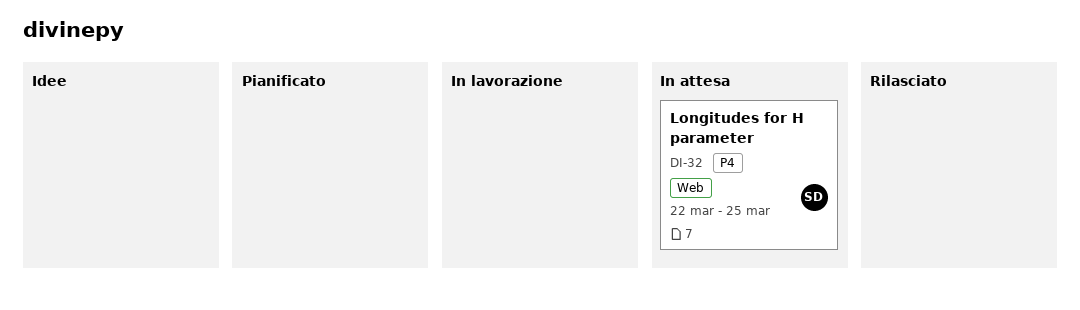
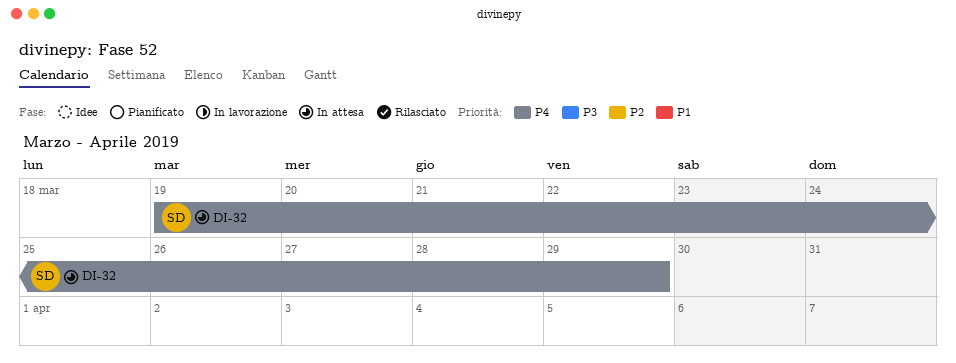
DI-32, start: Mar 22 -> Mar 19
DI-32, due: Mar 25 -> Mar 29

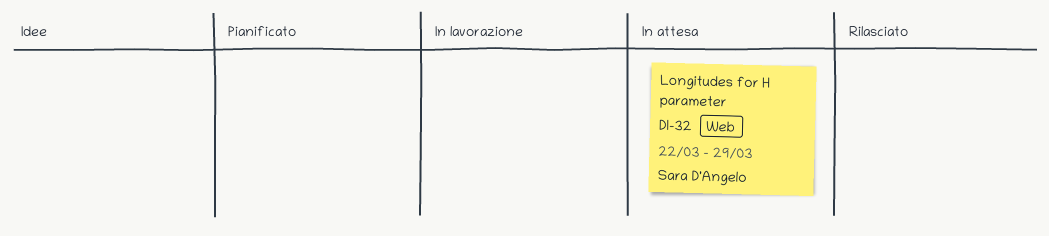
DI-32, start: Mar 19 -> Mar 22

